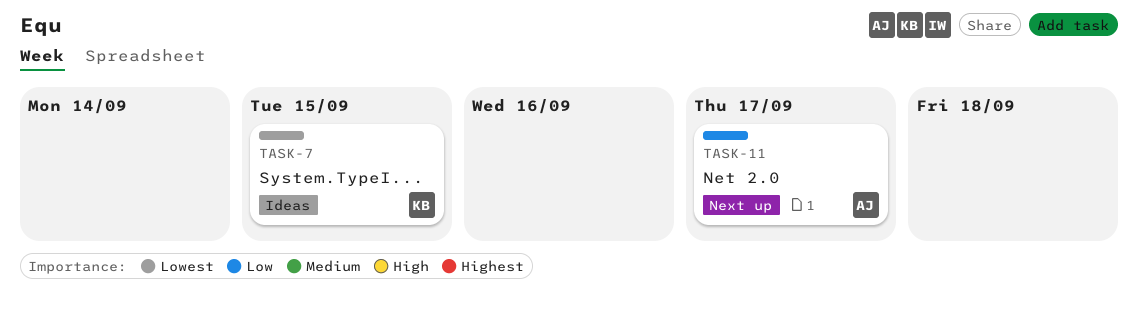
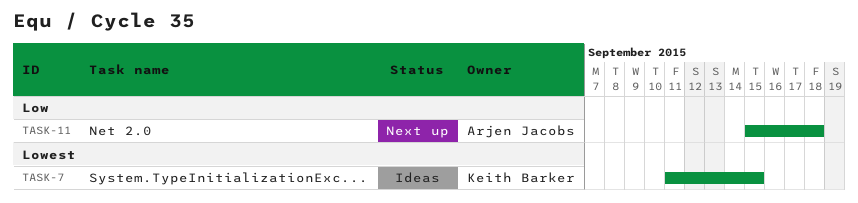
TASK-11, due: Sep 17 -> Sep 18

